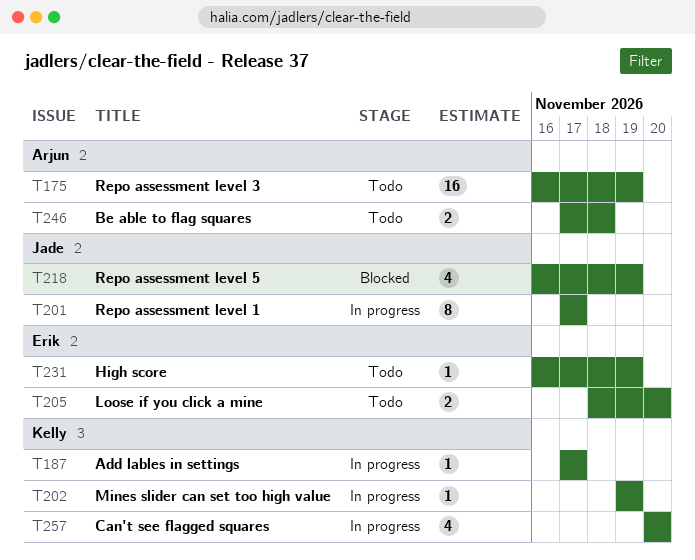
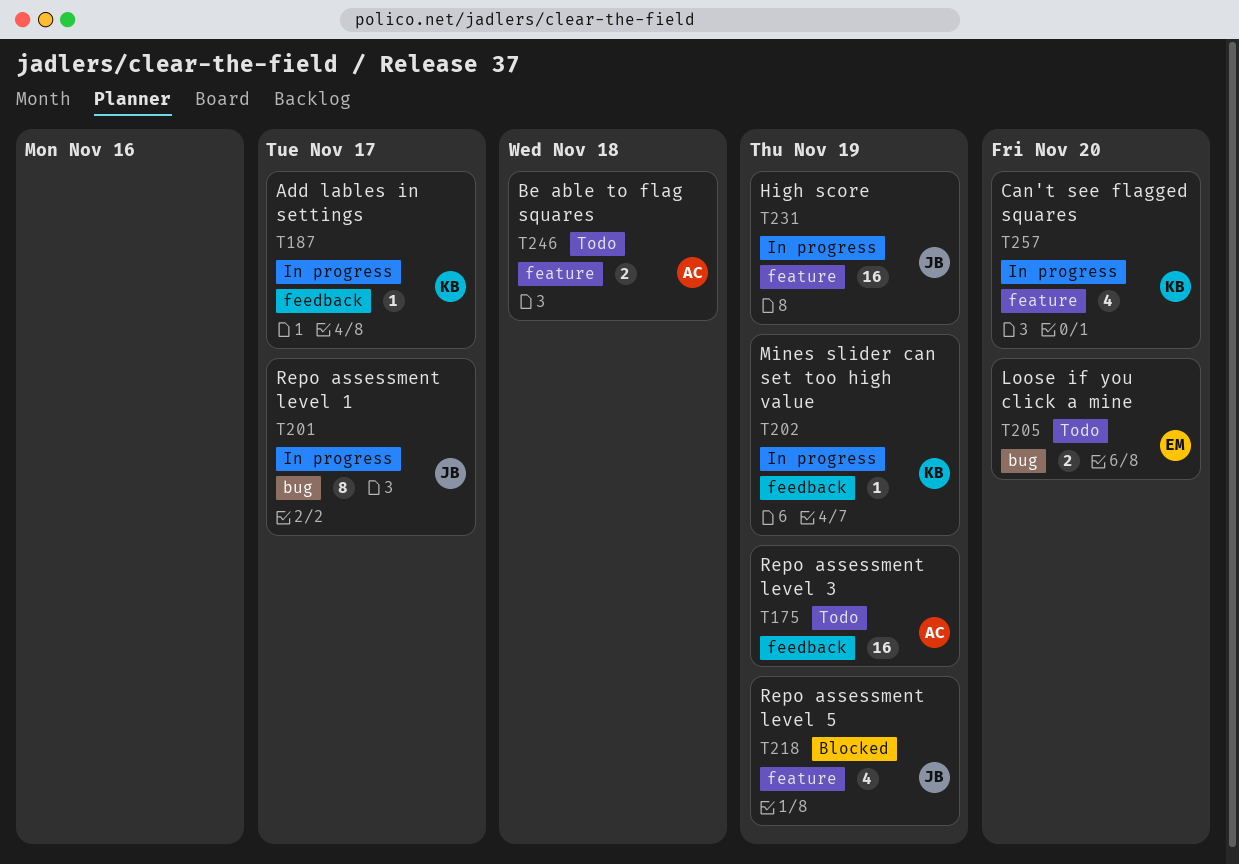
T231, status: Todo -> In progress
T231, owner: Erik -> Jade
T231, estimate: 1 -> 16

